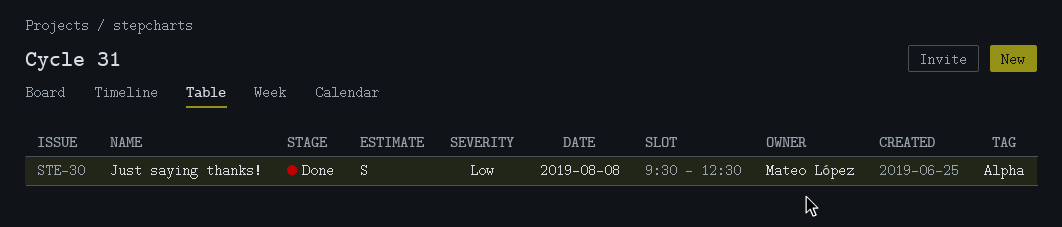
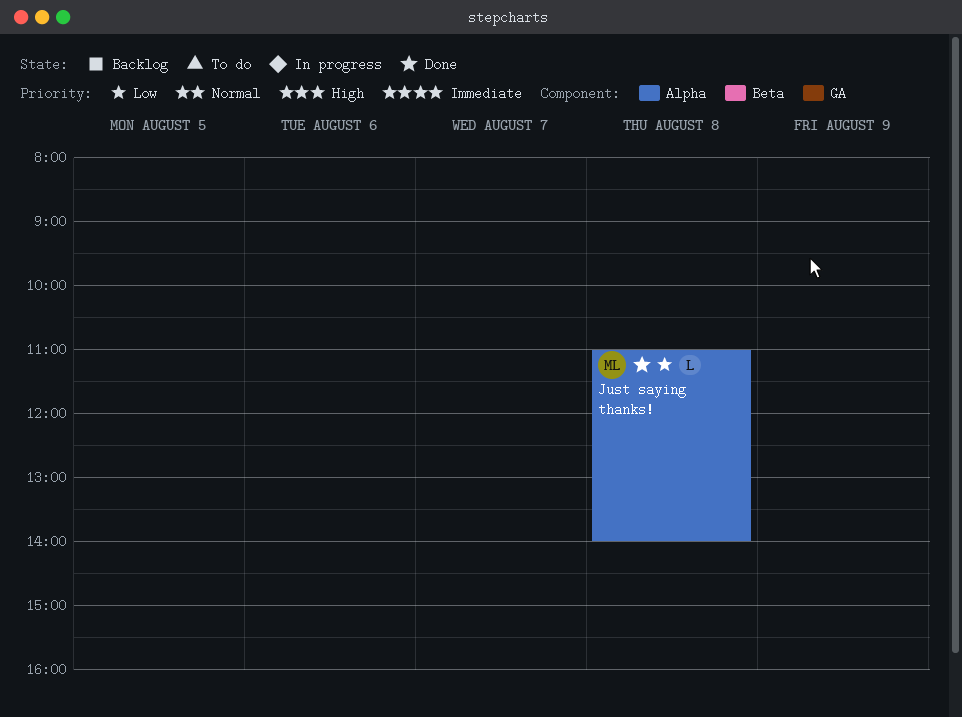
Just saying thanks!, estimate: S -> L
Just saying thanks!, begins: 09:30 -> 11:00
Just saying thanks!, ends: 12:30 -> 14:00

